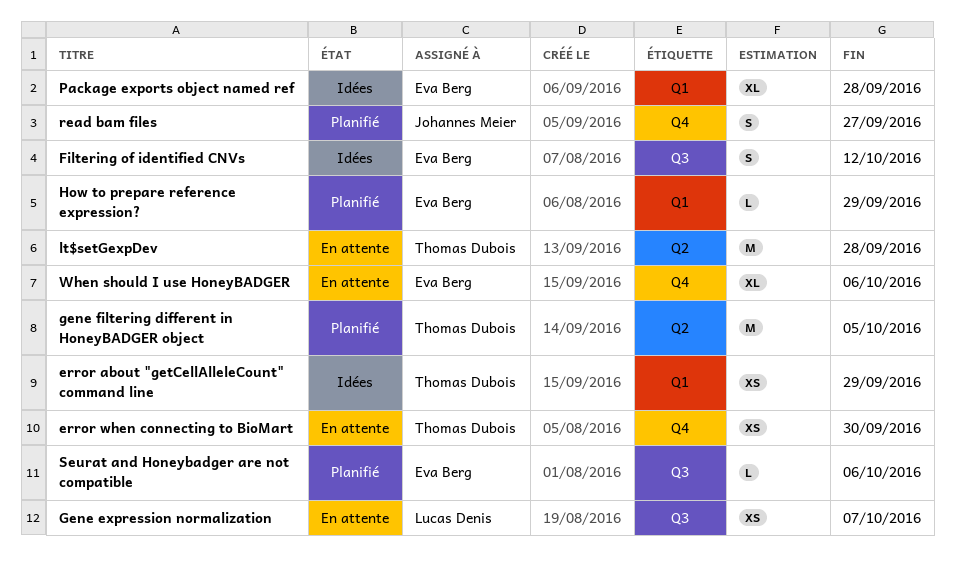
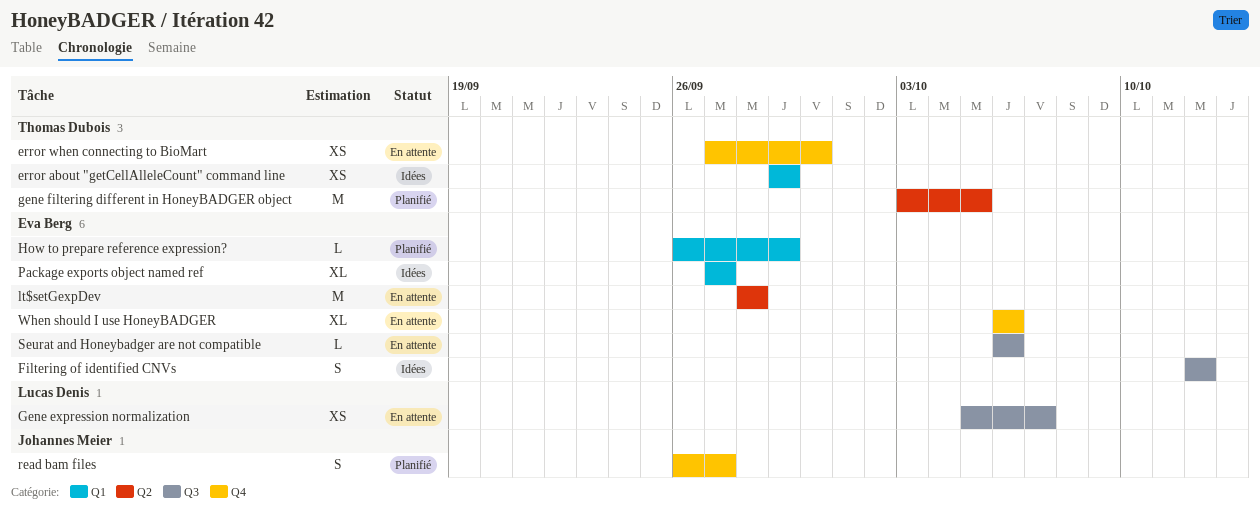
lt$setGexpDev, owner: Thomas Dubois -> Eva Berg
Package exports object named ref, due: Sep 28 -> Sep 27
Seurat and Honeybadger are not compatible, status: Planifié -> En attente

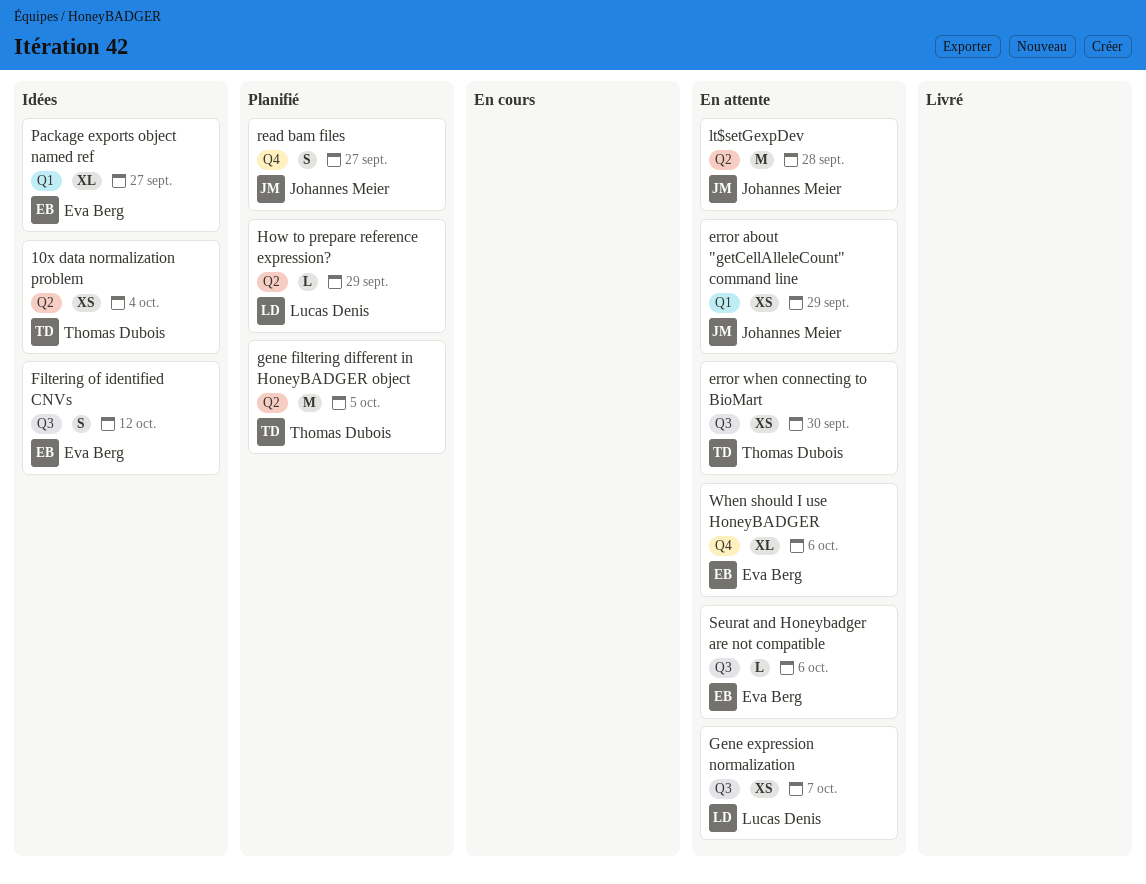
10x data normalization problem: none -> present
error about "getCellAlleleCount" command line, status: Idées -> En attente
error about "getCellAlleleCount" command line, owner: Thomas Dubois -> Johannes Meier
error when connecting to BioMart, label: Q4 -> Q3
How to prepare reference expression?, owner: Eva Berg -> Lucas Denis
How to prepare reference expression?, label: Q1 -> Q2
lt$setGexpDev, owner: Eva Berg -> Johannes Meier

